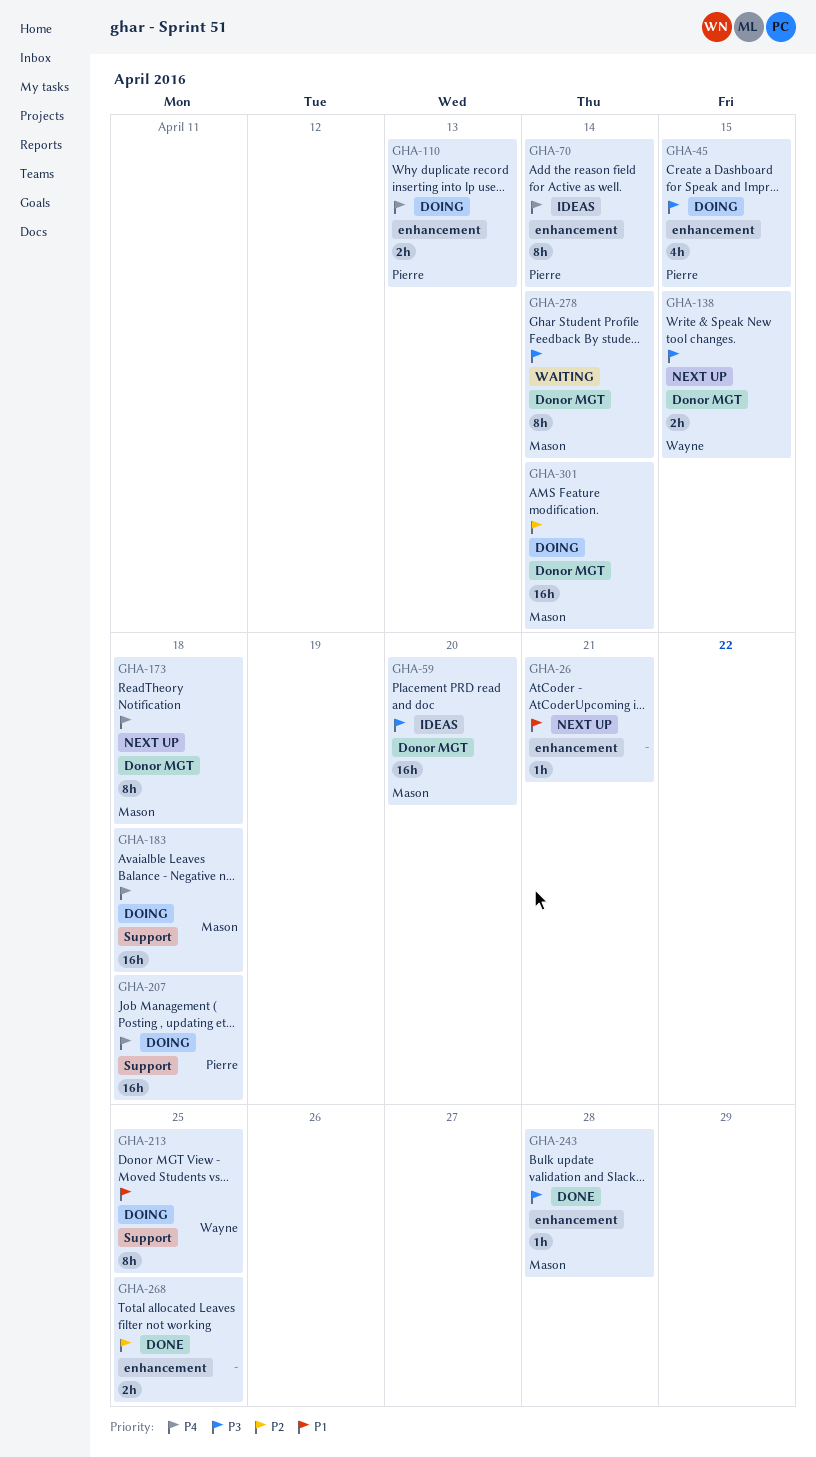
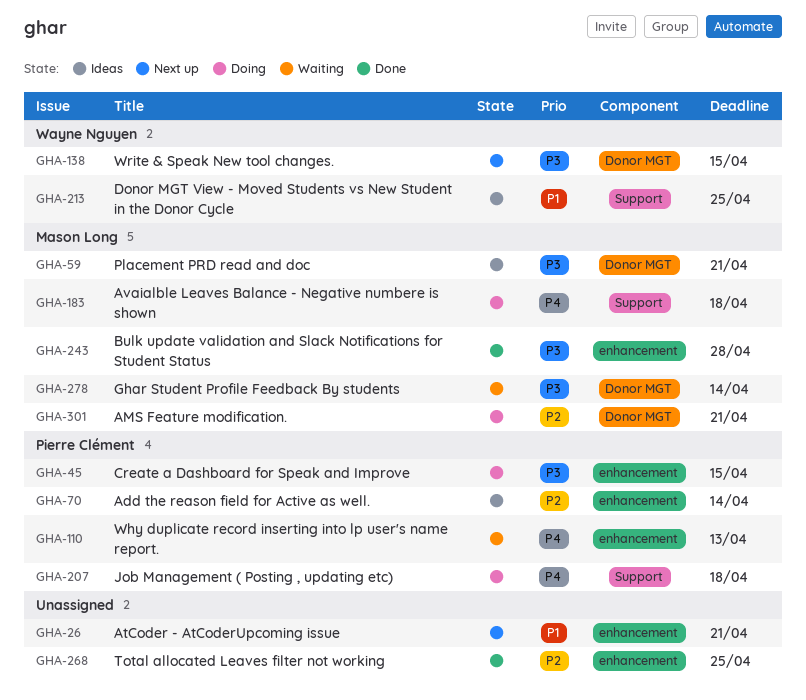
GHA-59, due: Apr 20 -> Apr 21
GHA-70, priority: P4 -> P2
GHA-110, status: Doing -> Waiting
GHA-173: present -> none
GHA-213, status: Doing -> Ideas
GHA-301, due: Apr 14 -> Apr 21

